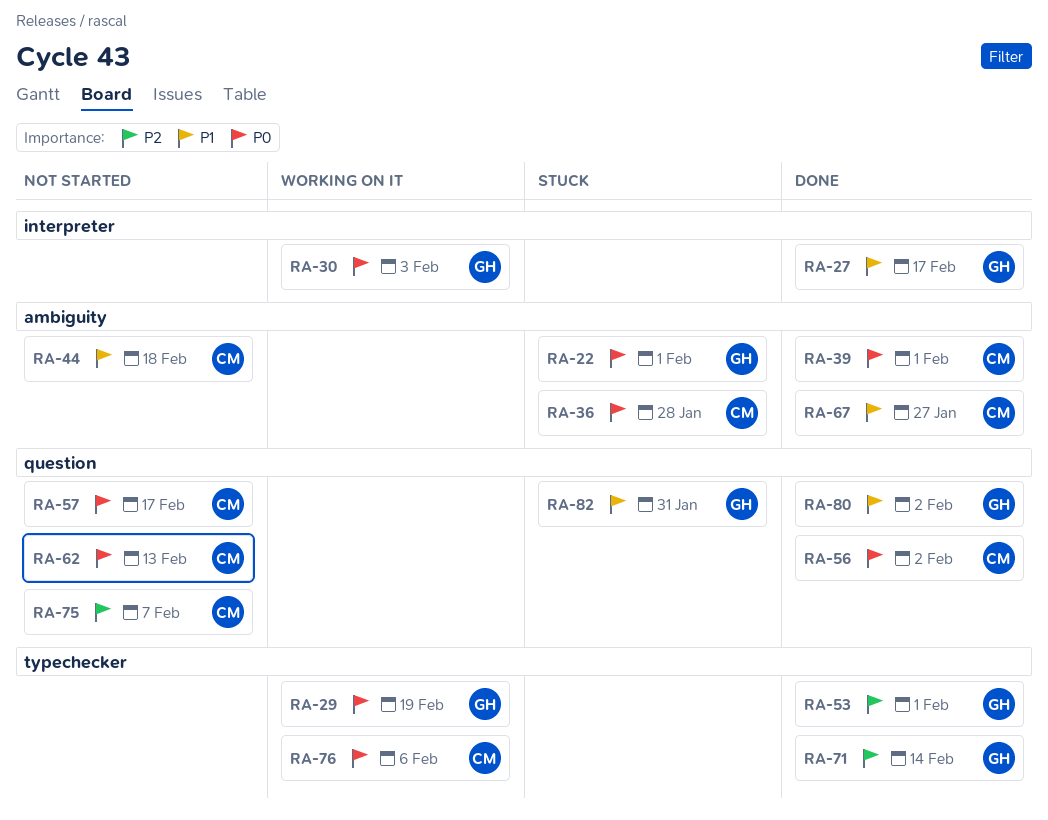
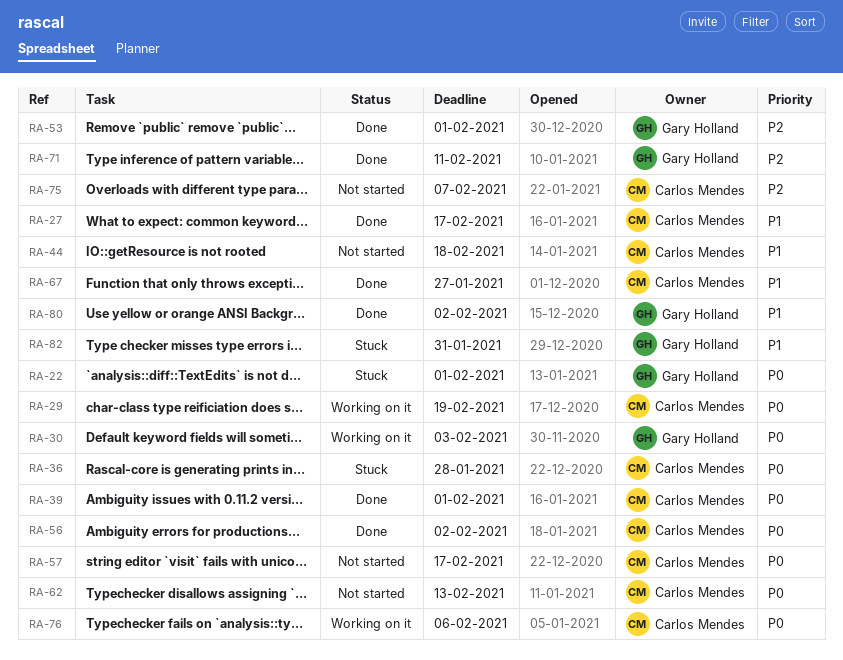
RA-27, owner: Gary Holland -> Carlos Mendes
RA-29, owner: Gary Holland -> Carlos Mendes
RA-71, due: Feb 14 -> Feb 11

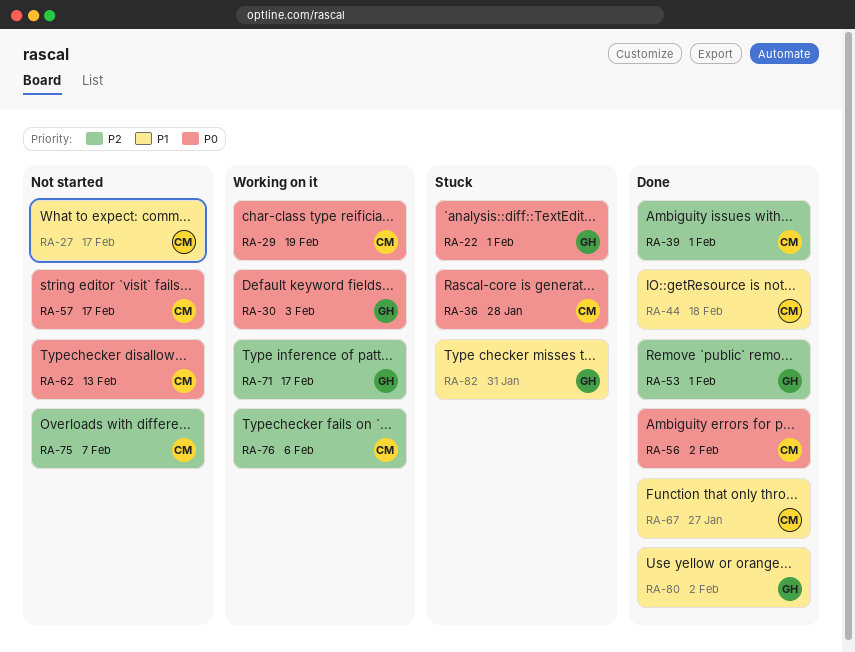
RA-27, status: Done -> Not started
RA-39, priority: P0 -> P2
RA-44, status: Not started -> Done
RA-71, status: Done -> Working on it
RA-71, due: Feb 11 -> Feb 17
RA-76, priority: P0 -> P2

